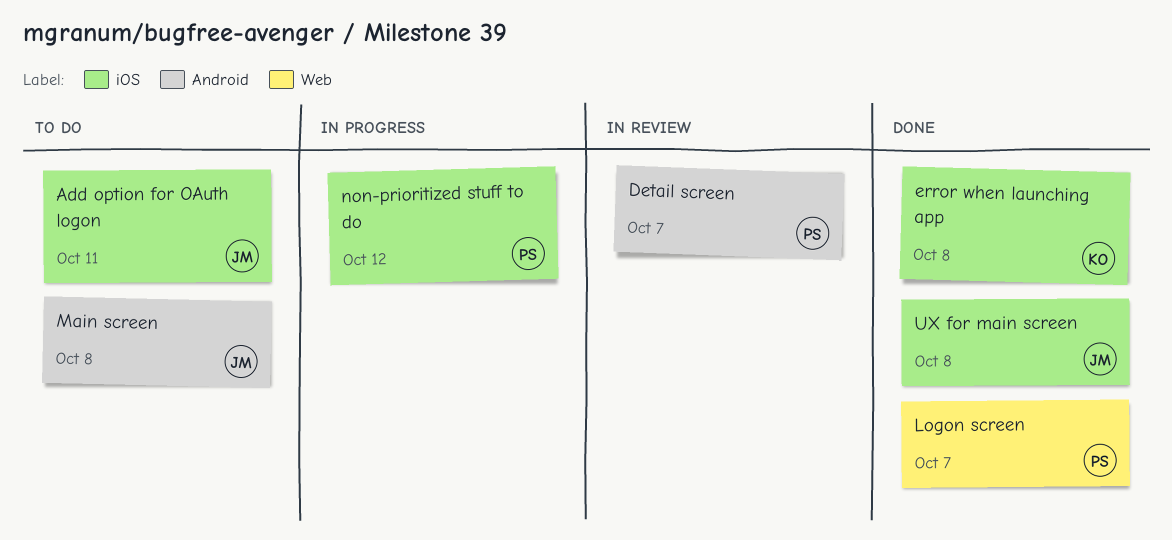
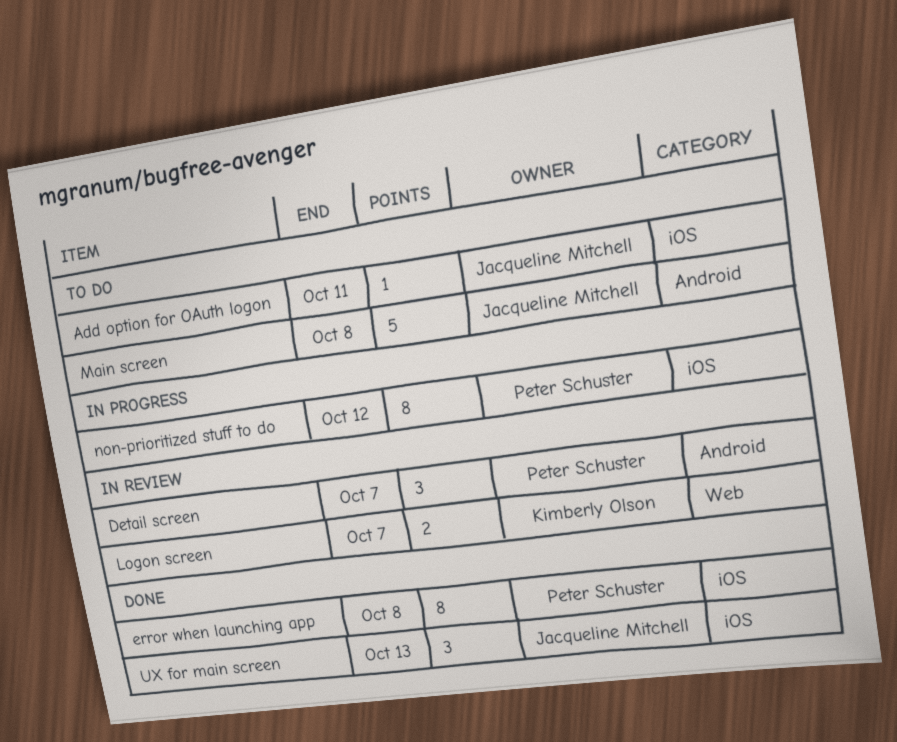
error when launching app, owner: Kimberly Olson -> Peter Schuster
Logon screen, status: Done -> In review
Logon screen, owner: Peter Schuster -> Kimberly Olson
UX for main screen, due: Oct 8 -> Oct 13

